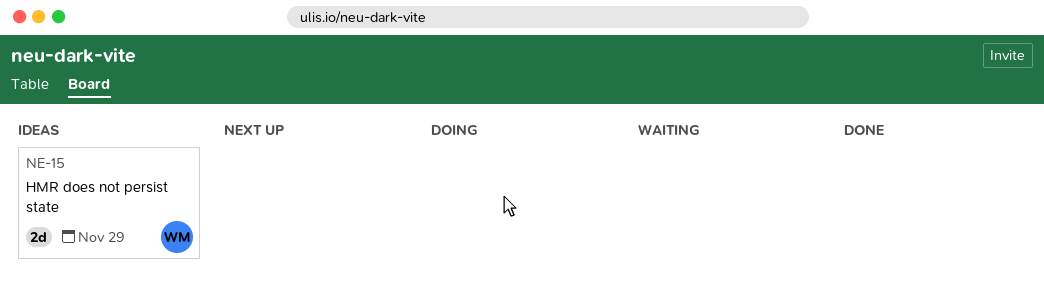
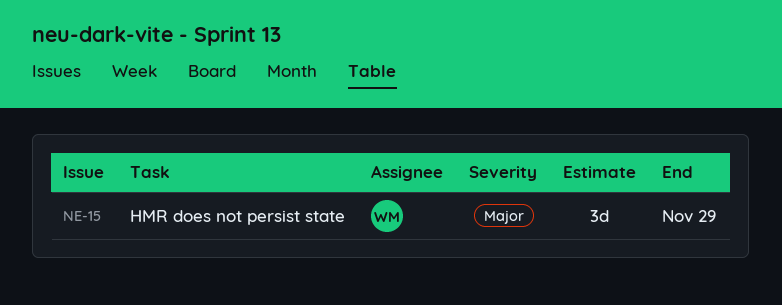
NE-15, estimate: 2d -> 3d

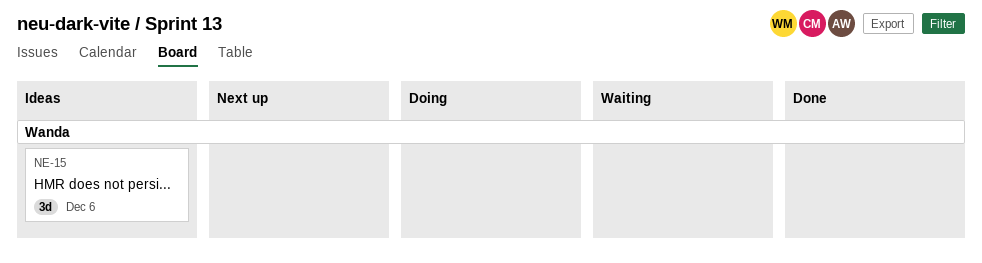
NE-15, due: Nov 29 -> Dec 6

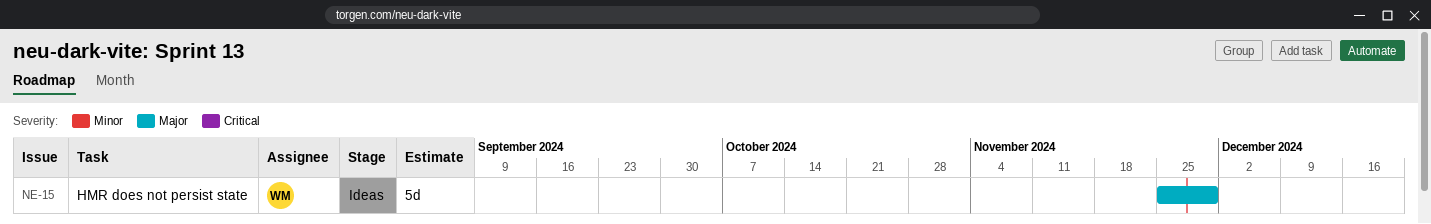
NE-15, estimate: 3d -> 5d
NE-15, due: Dec 6 -> Nov 29

